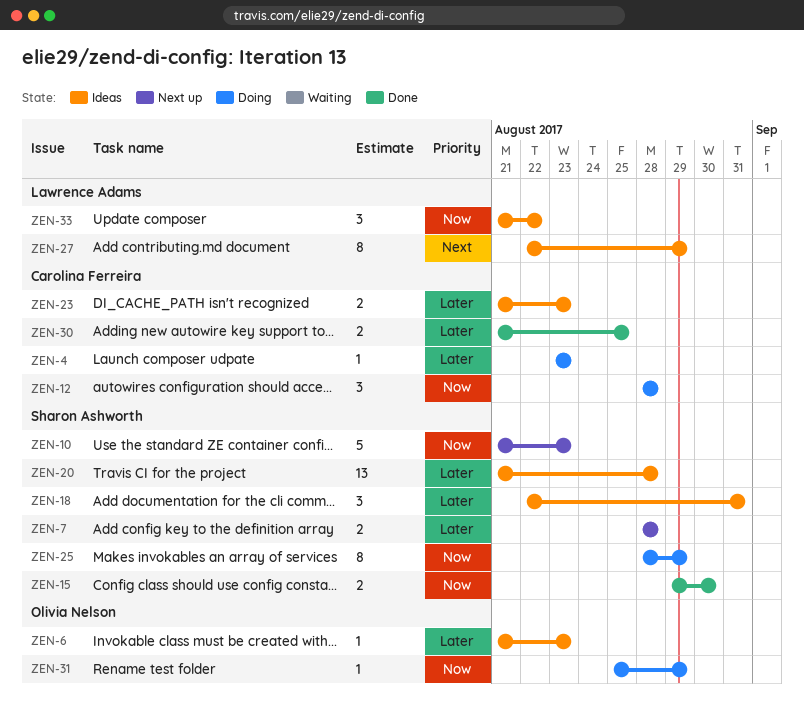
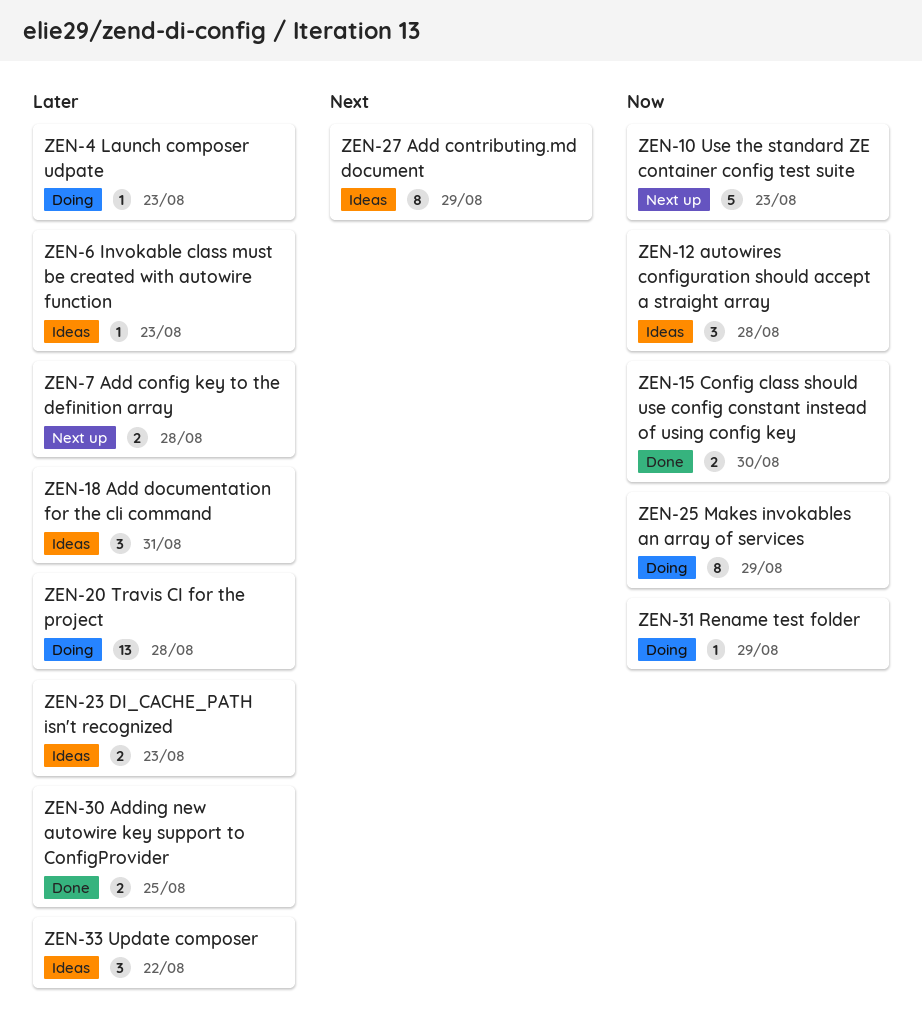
ZEN-12, status: Doing -> Ideas
ZEN-20, status: Ideas -> Doing
ZEN-33, priority: Now -> Later

